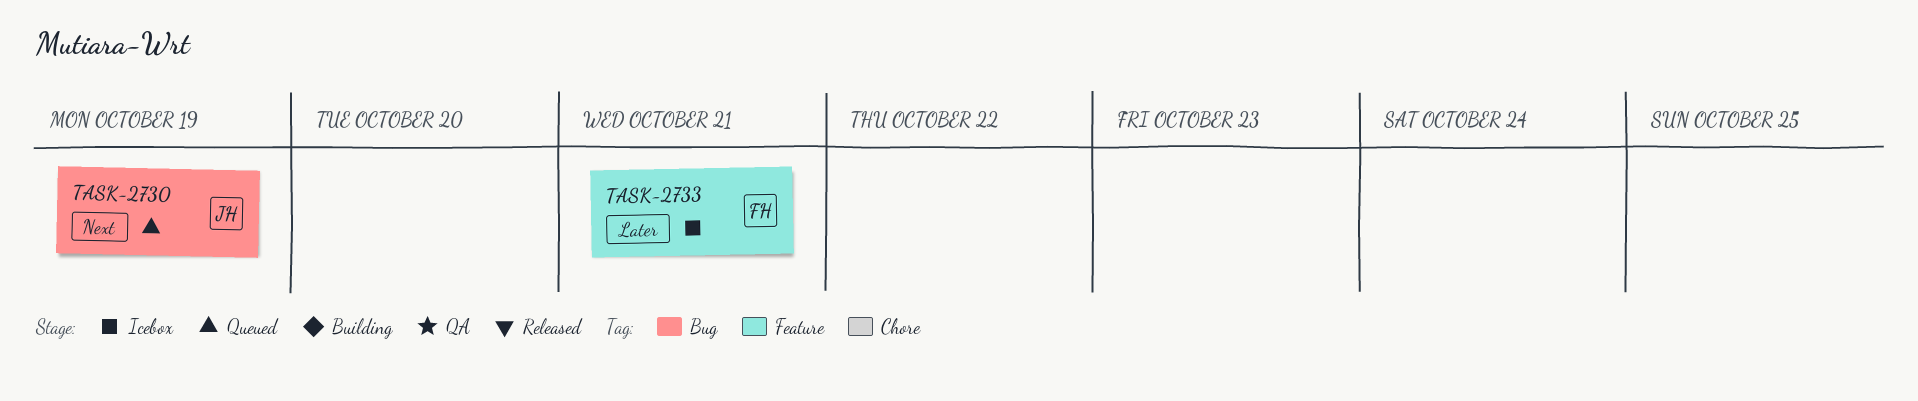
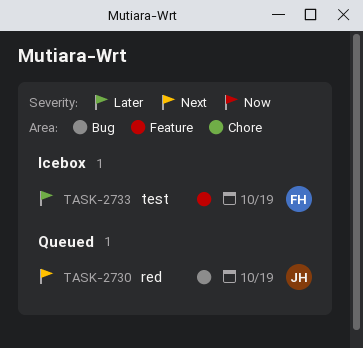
TASK-2733, due: Oct 21 -> Oct 19

